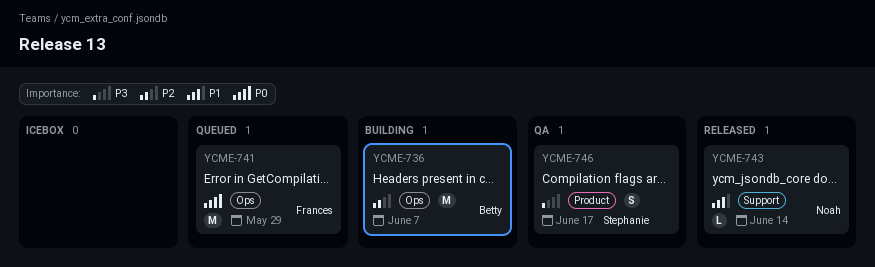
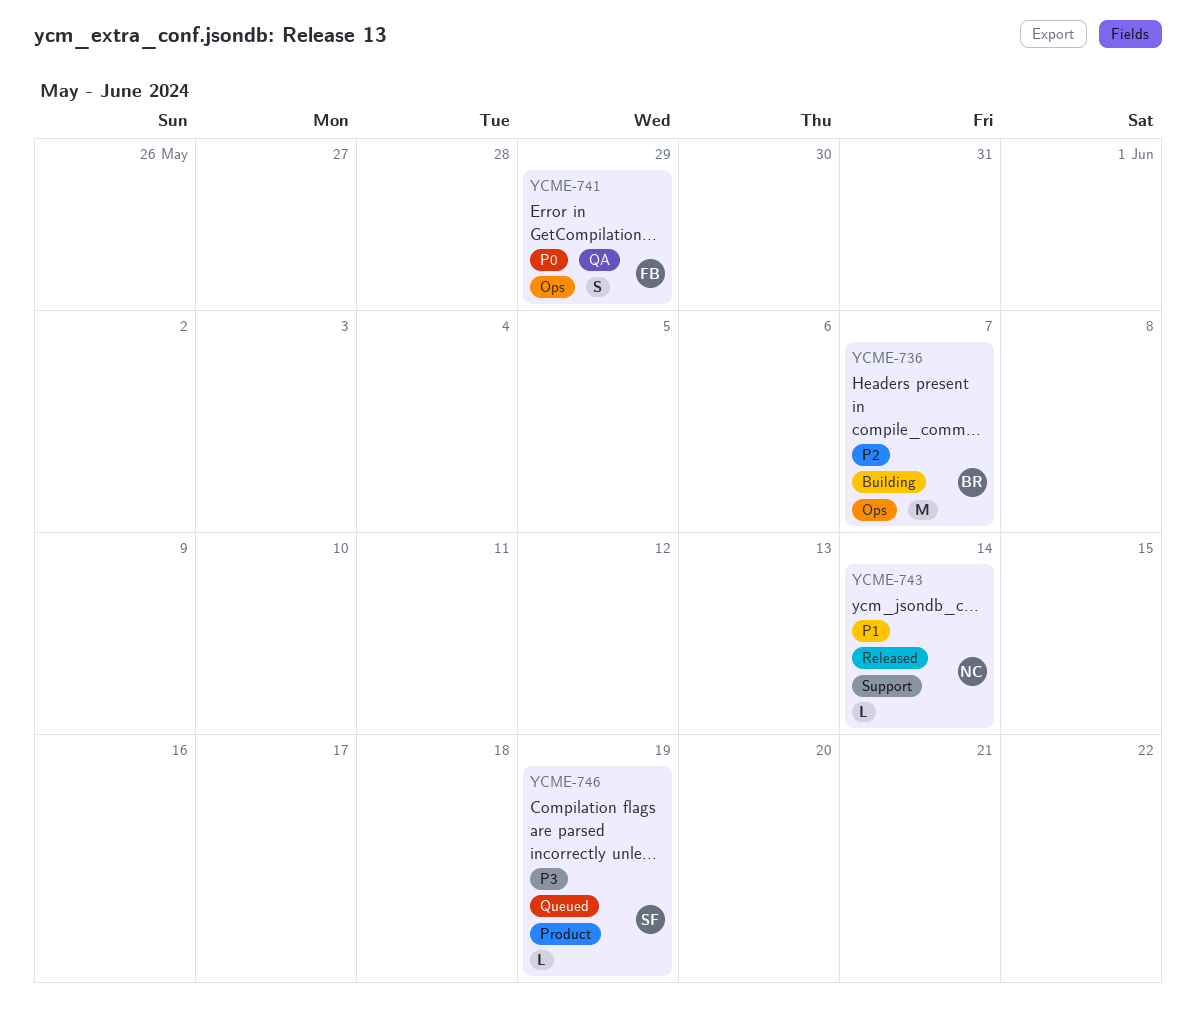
YCME-741, status: Queued -> QA
YCME-741, estimate: M -> S
YCME-746, status: QA -> Queued
YCME-746, estimate: S -> L
YCME-746, due: Jun 17 -> Jun 19

